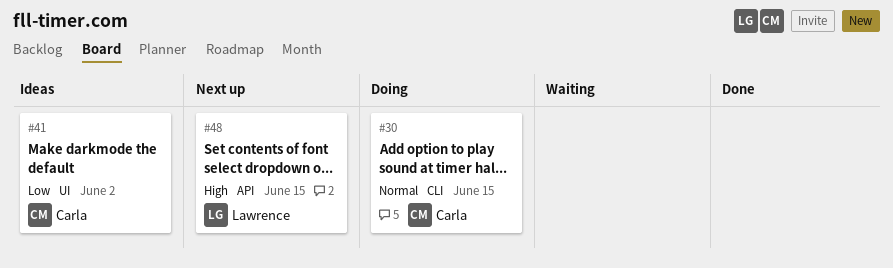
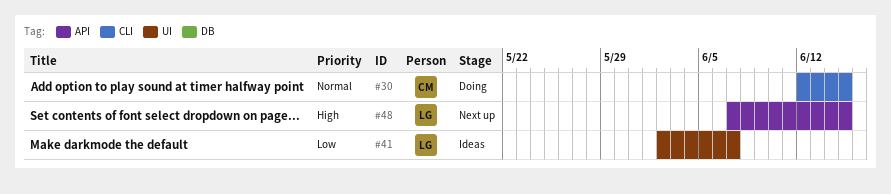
#41, owner: Carla -> Lawrence
#41, due: Jun 2 -> Jun 7

